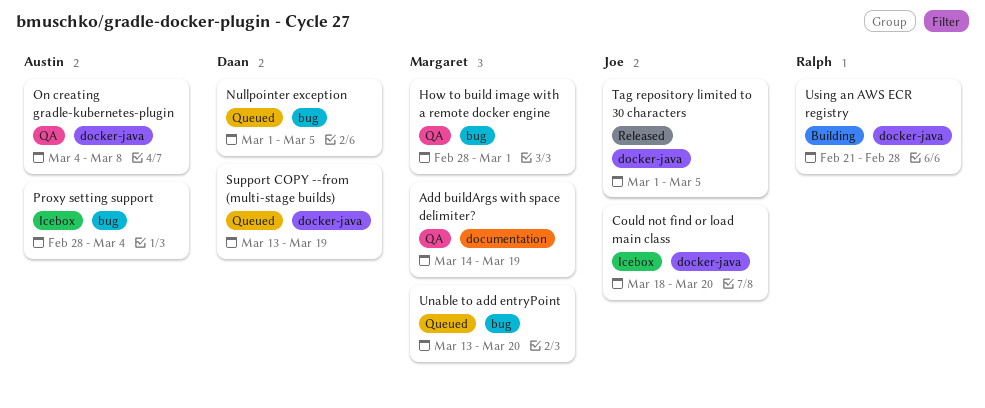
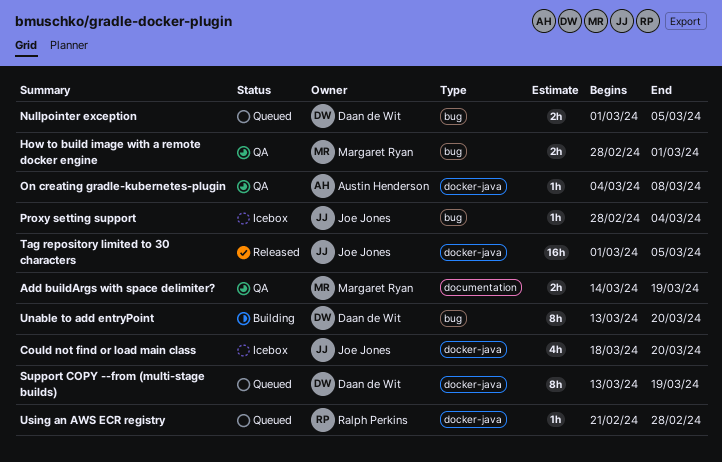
Proxy setting support, owner: Austin Henderson -> Joe Jones
Unable to add entryPoint, status: Queued -> Building
Unable to add entryPoint, owner: Margaret Ryan -> Daan de Wit
Using an AWS ECR registry, status: Building -> Queued

